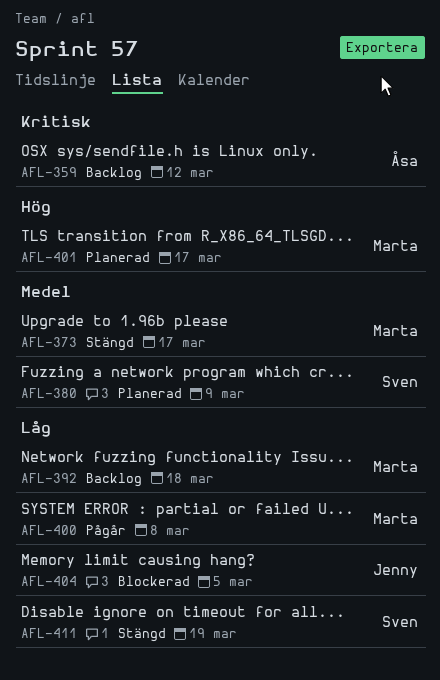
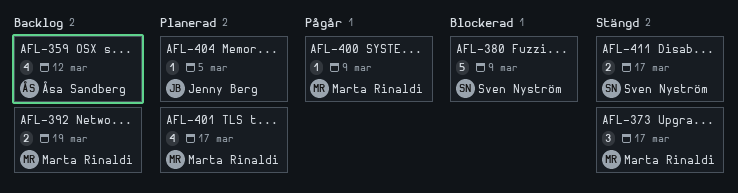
AFL-380, status: Planerad -> Blockerad
AFL-392, due: Mar 18 -> Mar 19
AFL-400, due: Mar 8 -> Mar 9
AFL-404, status: Blockerad -> Planerad
AFL-411, due: Mar 19 -> Mar 17

